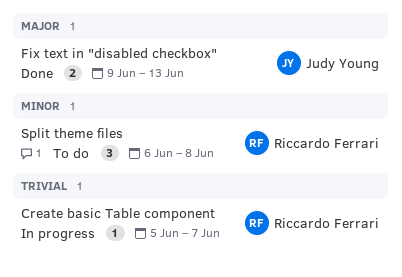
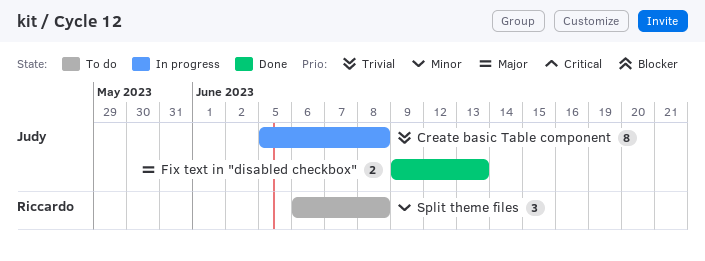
Create basic Table component, owner: Riccardo Ferrari -> Judy Young
Create basic Table component, estimate: 1 -> 8
Create basic Table component, due: Jun 7 -> Jun 8

